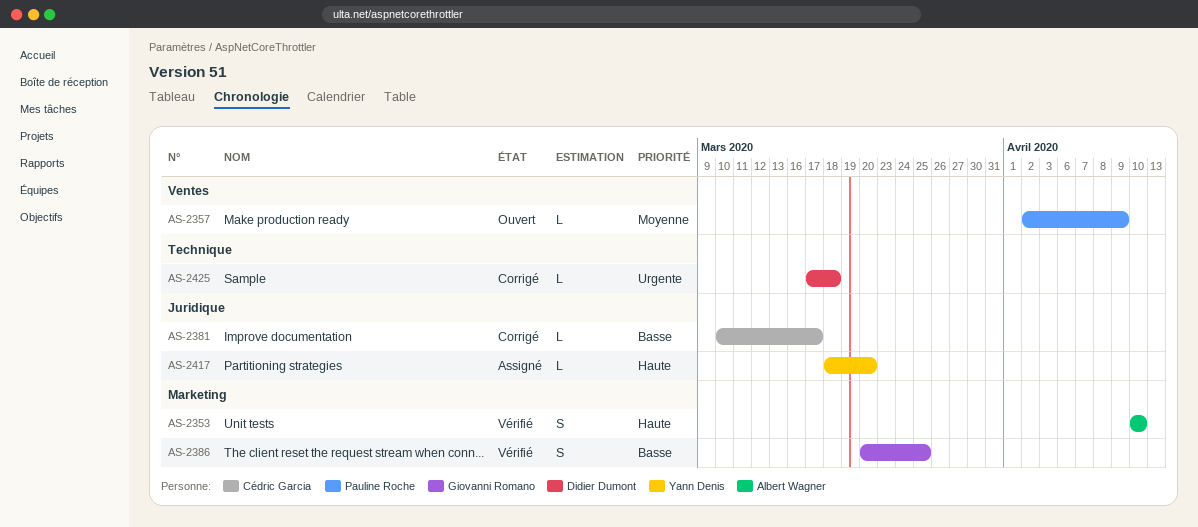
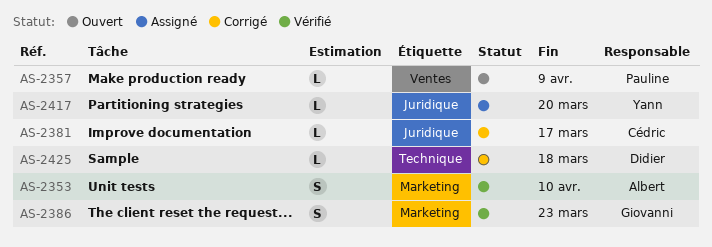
AS-2386, due: Mar 25 -> Mar 23

